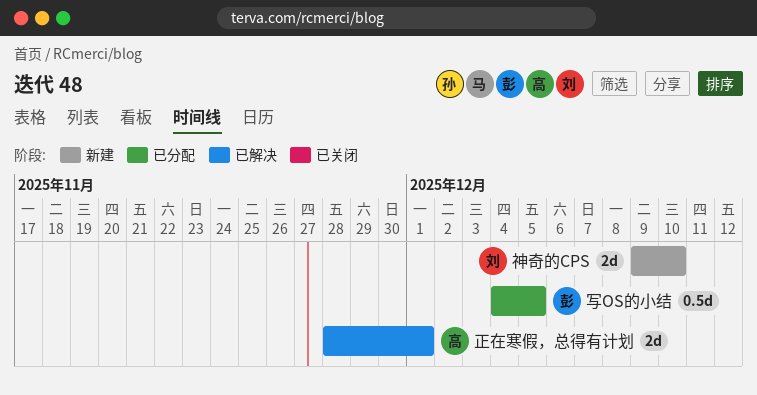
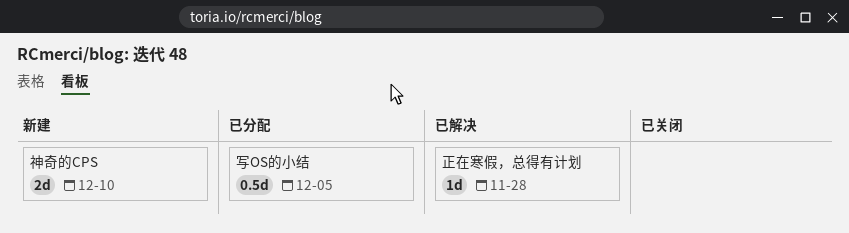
正在寒假，总得有计划, estimate: 2d -> 1d
正在寒假，总得有计划, due: Dec 1 -> Nov 28

